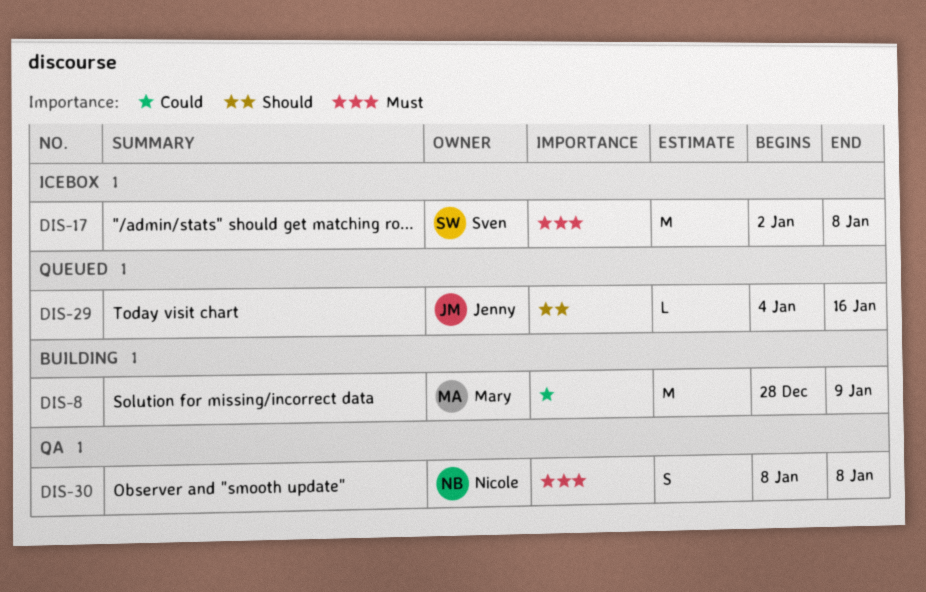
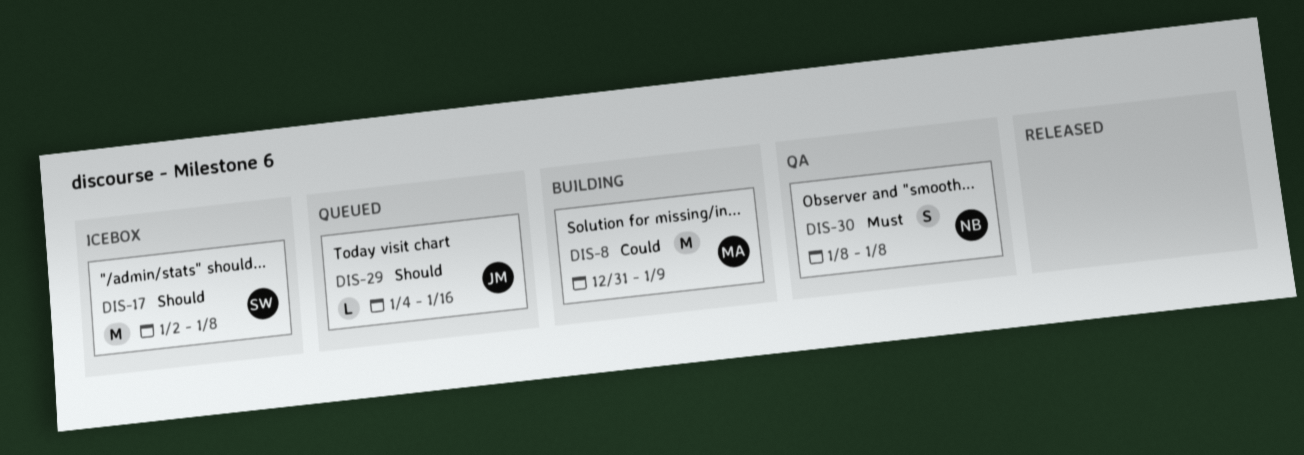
DIS-8, start: Dec 28 -> Dec 31
DIS-17, priority: Must -> Should

